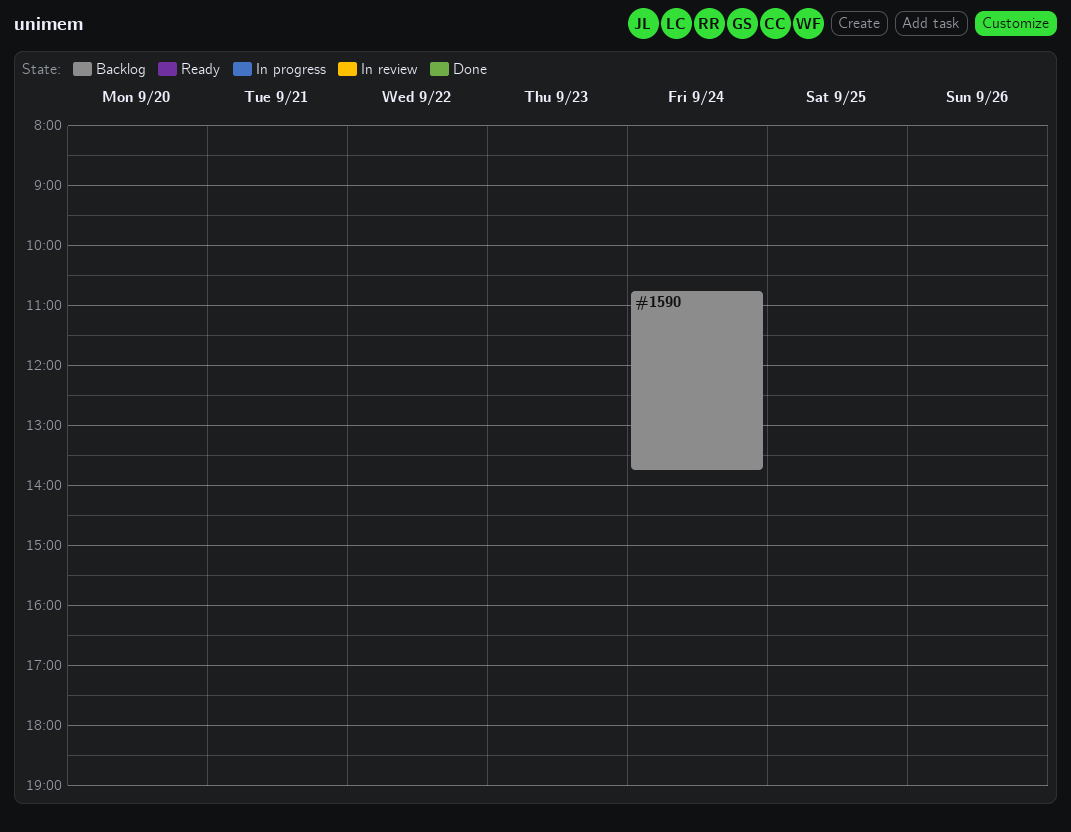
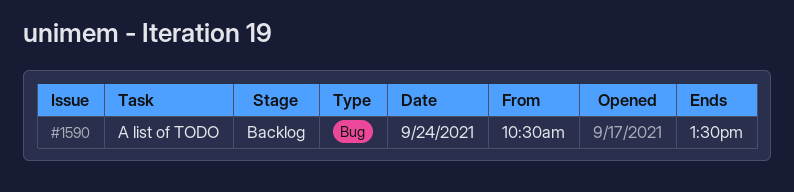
#1590, begins: 10:45 -> 10:30
#1590, ends: 13:45 -> 13:30

